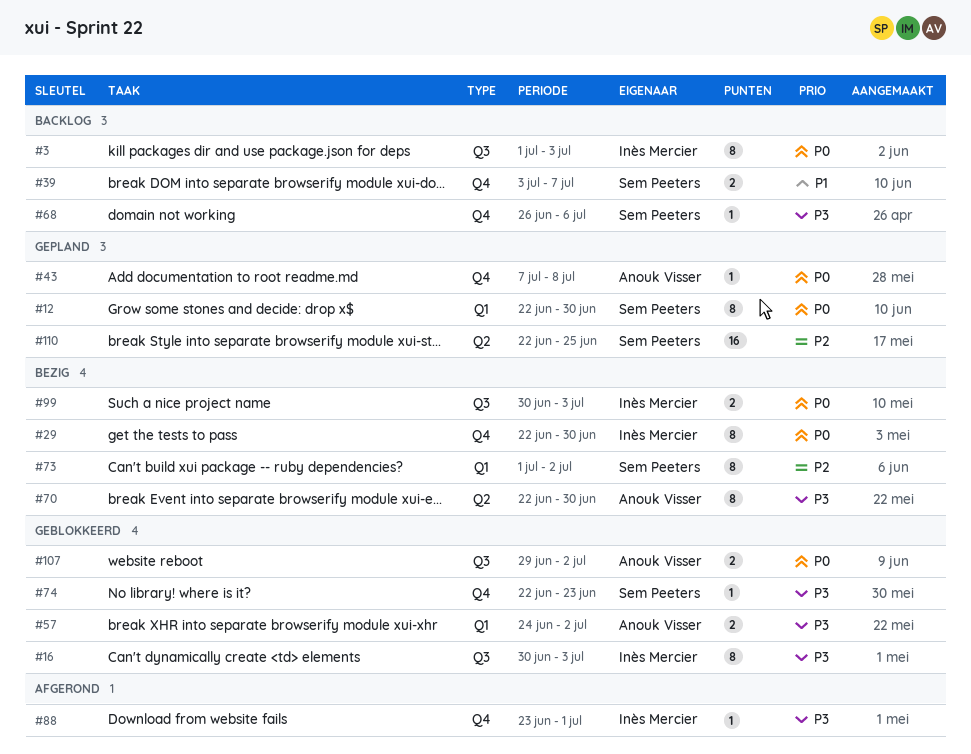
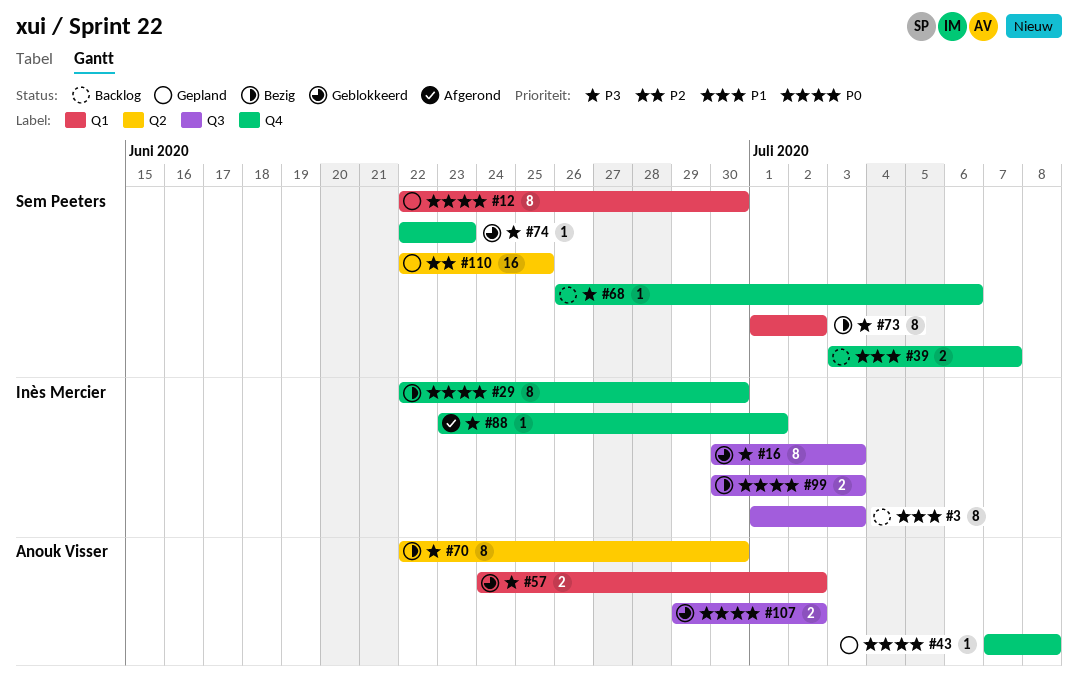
#3, priority: P0 -> P1
#73, priority: P2 -> P3

